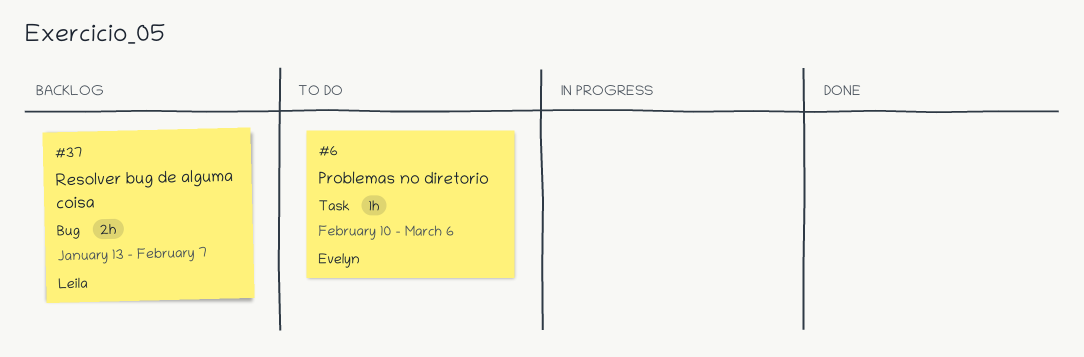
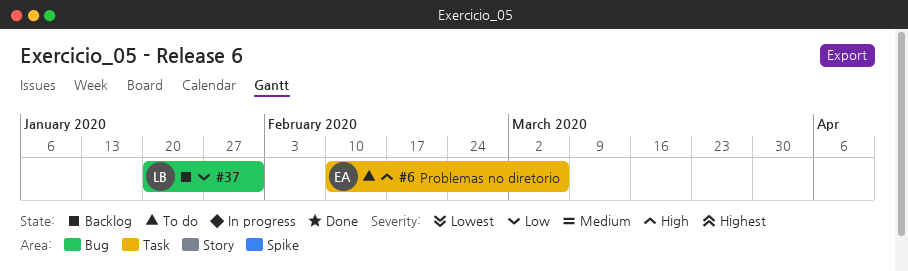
#37, start: Jan 13 -> Jan 20
#37, due: Feb 7 -> Jan 31

